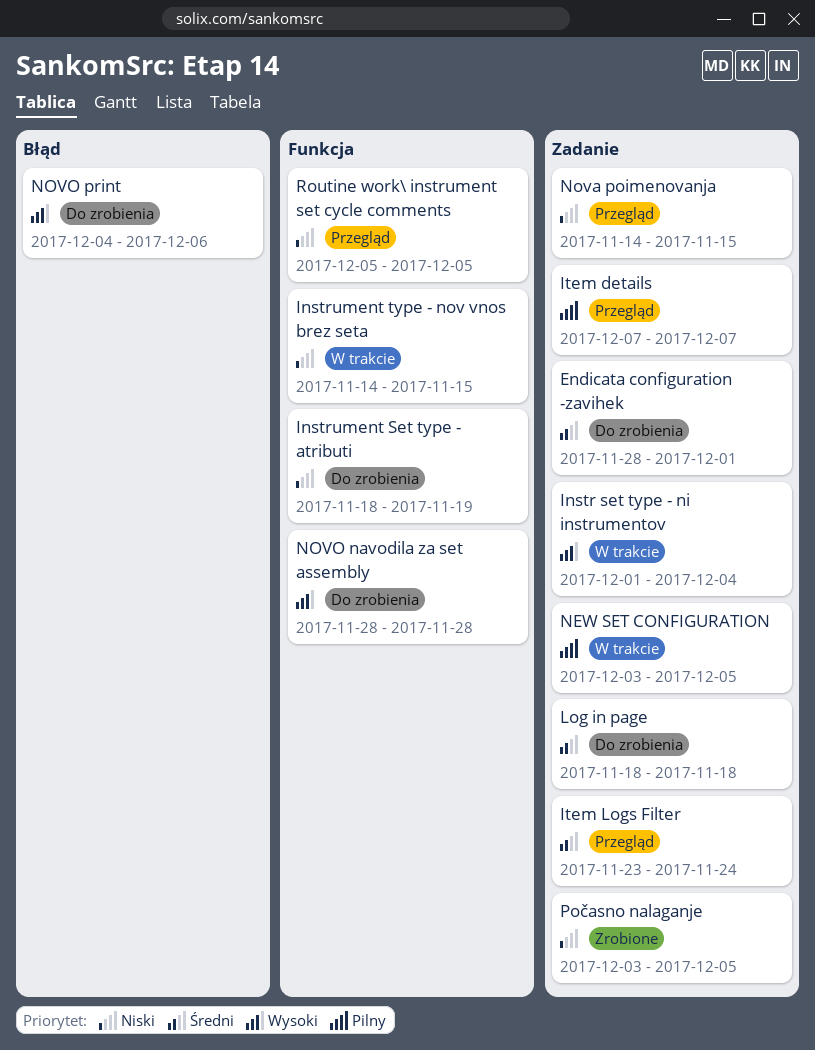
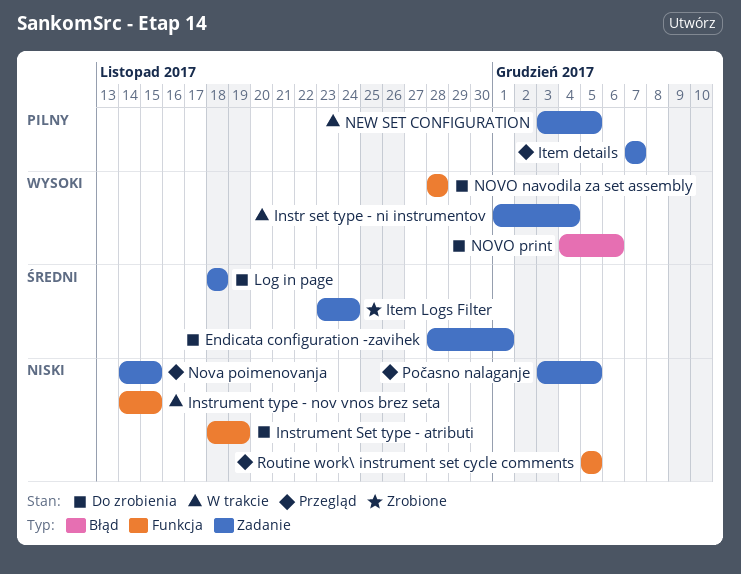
Item Logs Filter, status: Przegląd -> Zrobione
Počasno nalaganje, status: Zrobione -> Przegląd

